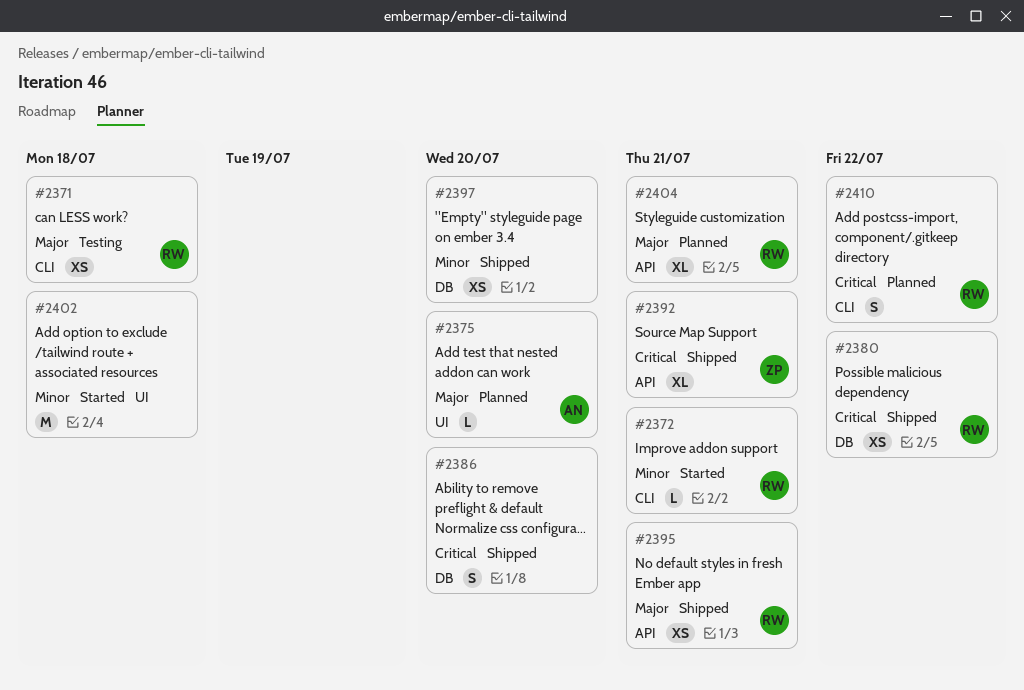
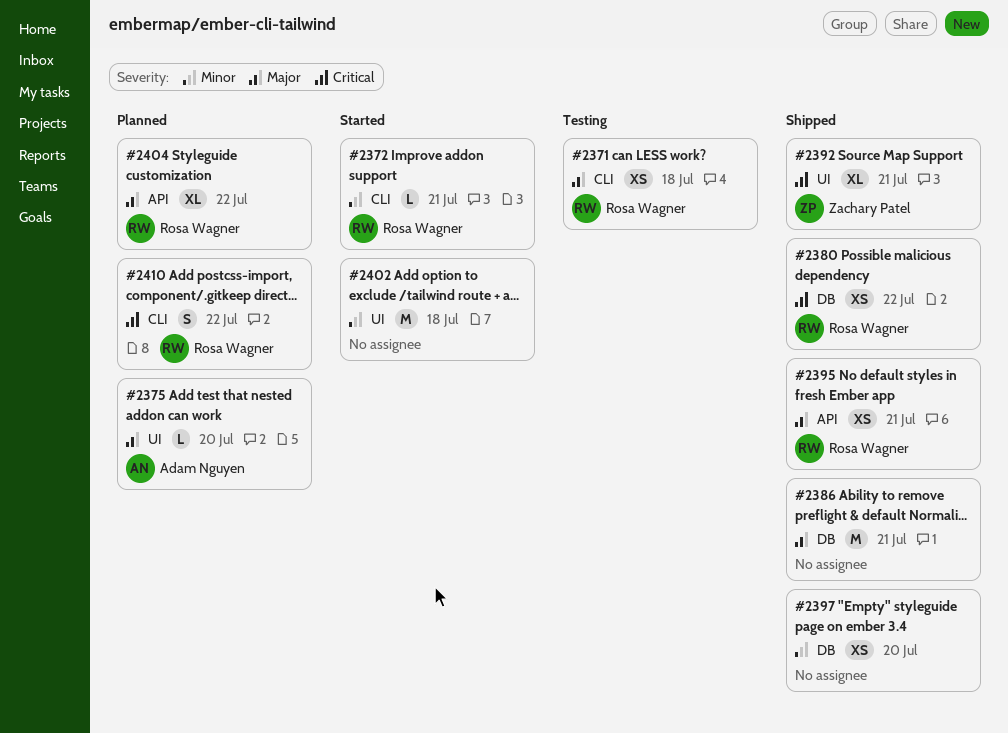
#2386, priority: Critical -> Major
#2386, estimate: S -> M
#2386, due: Jul 20 -> Jul 21
#2392, label: API -> UI
#2404, due: Jul 21 -> Jul 22

